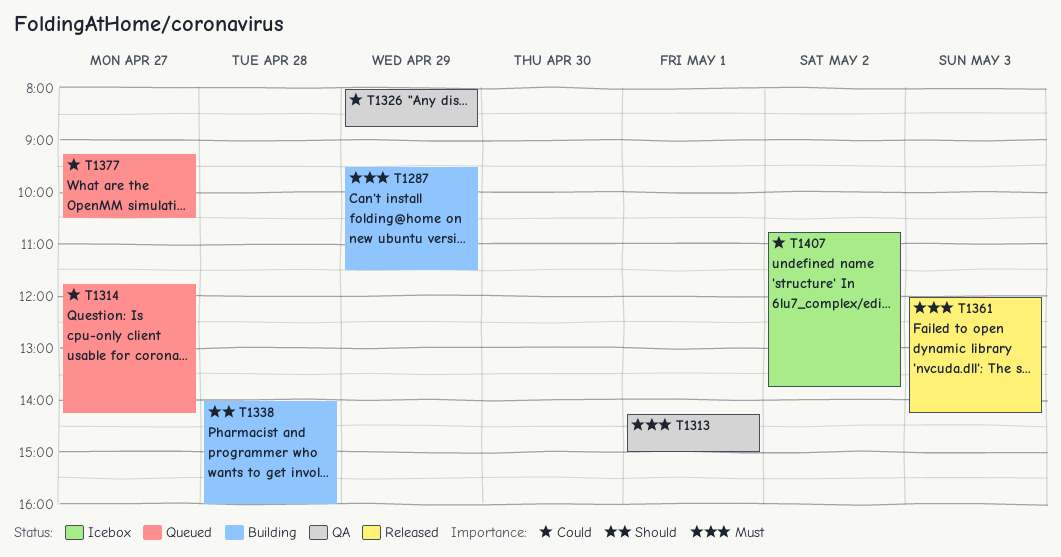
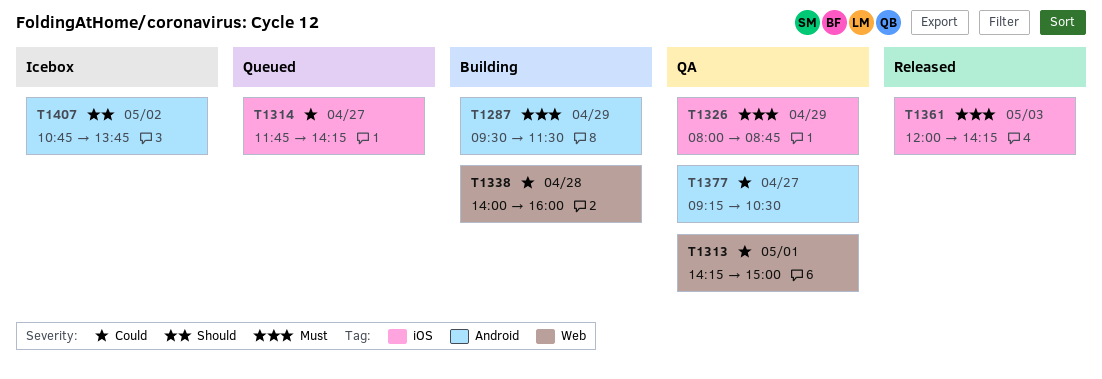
T1313, priority: Must -> Could
T1326, priority: Could -> Must
T1338, priority: Should -> Could
T1377, status: Queued -> QA
T1407, priority: Could -> Should

